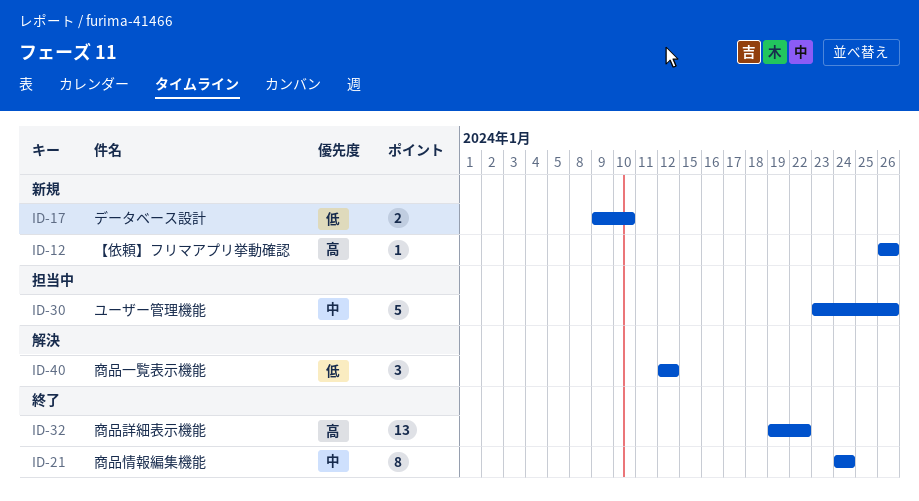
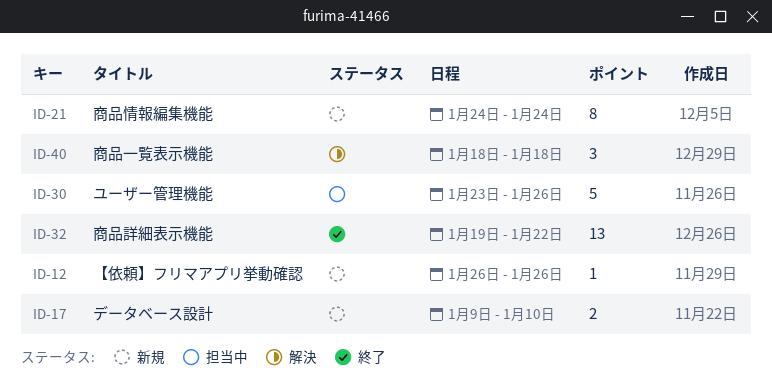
ID-21, status: 終了 -> 新規
ID-40, start: Jan 12 -> Jan 18
ID-40, due: Jan 12 -> Jan 18

